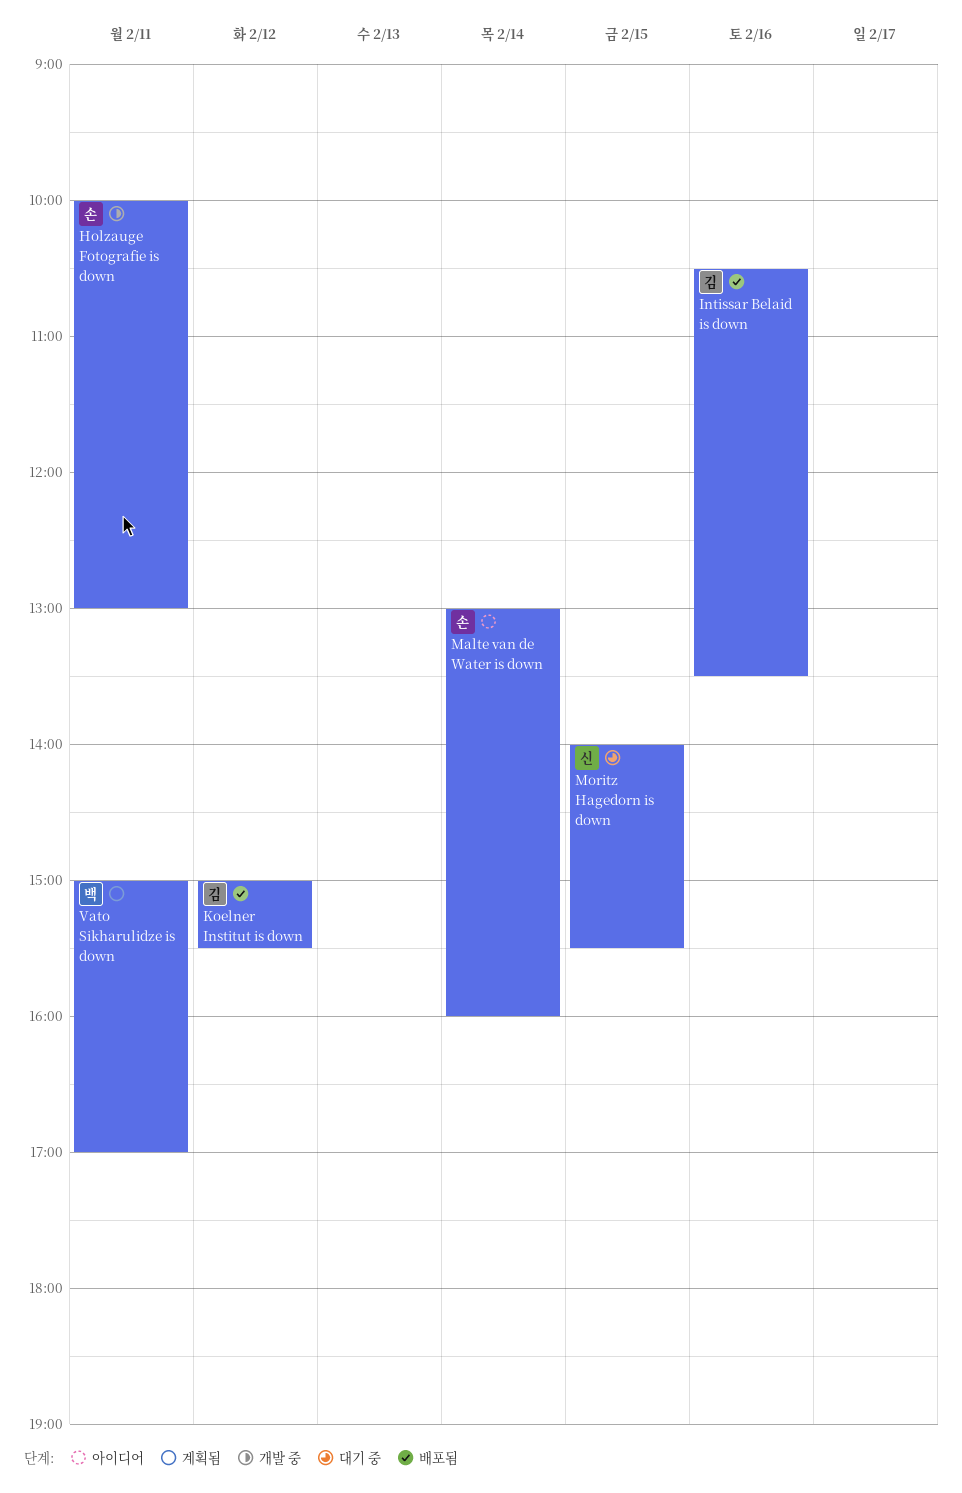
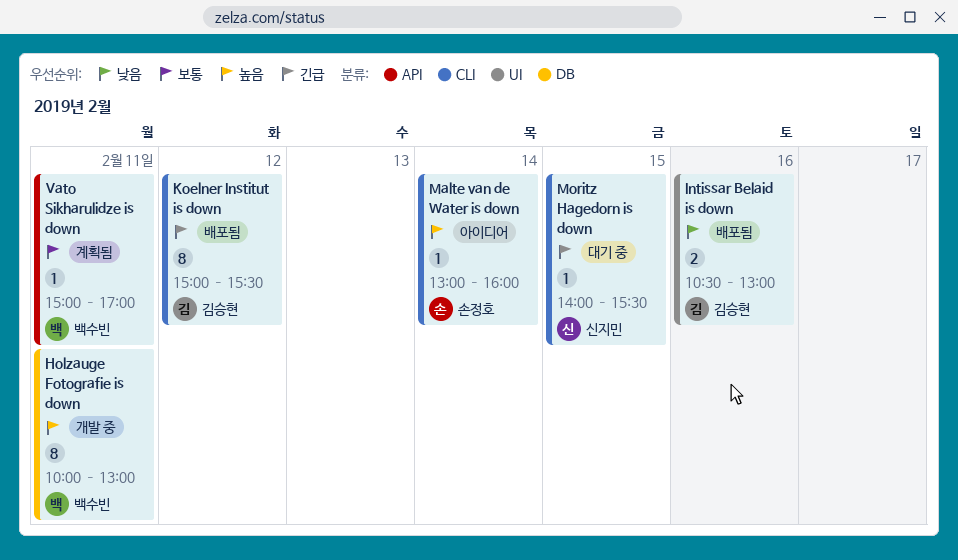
Holzauge Fotografie is down, owner: 손정호 -> 백수빈
Intissar Belaid is down, ends: 13:30 -> 13:00

